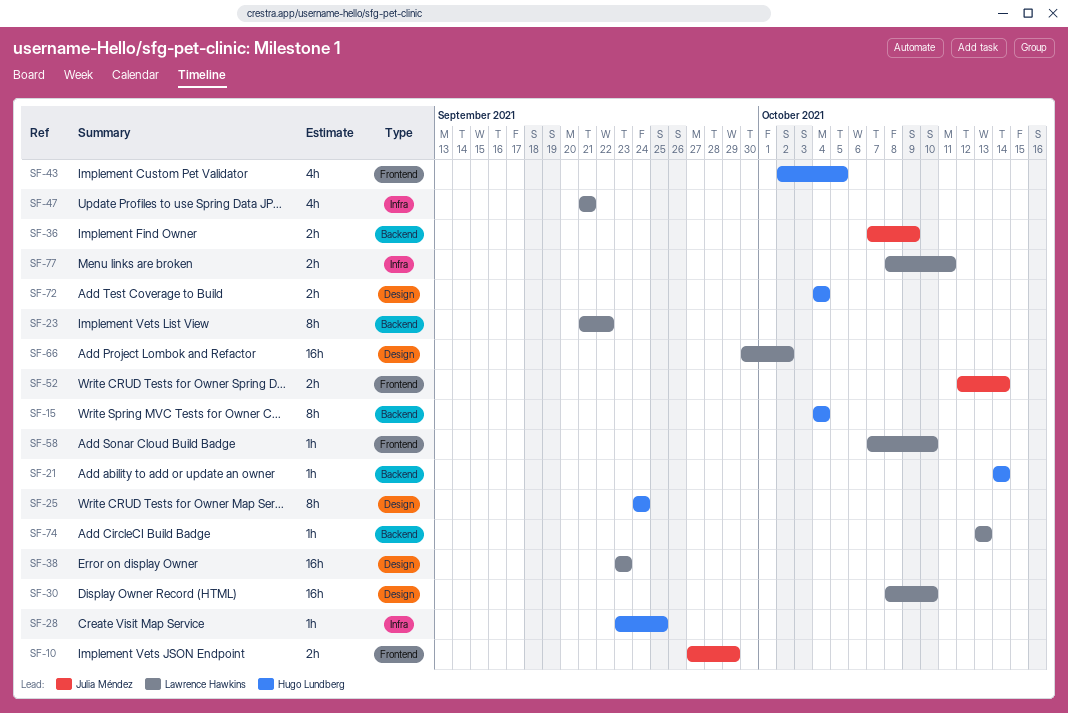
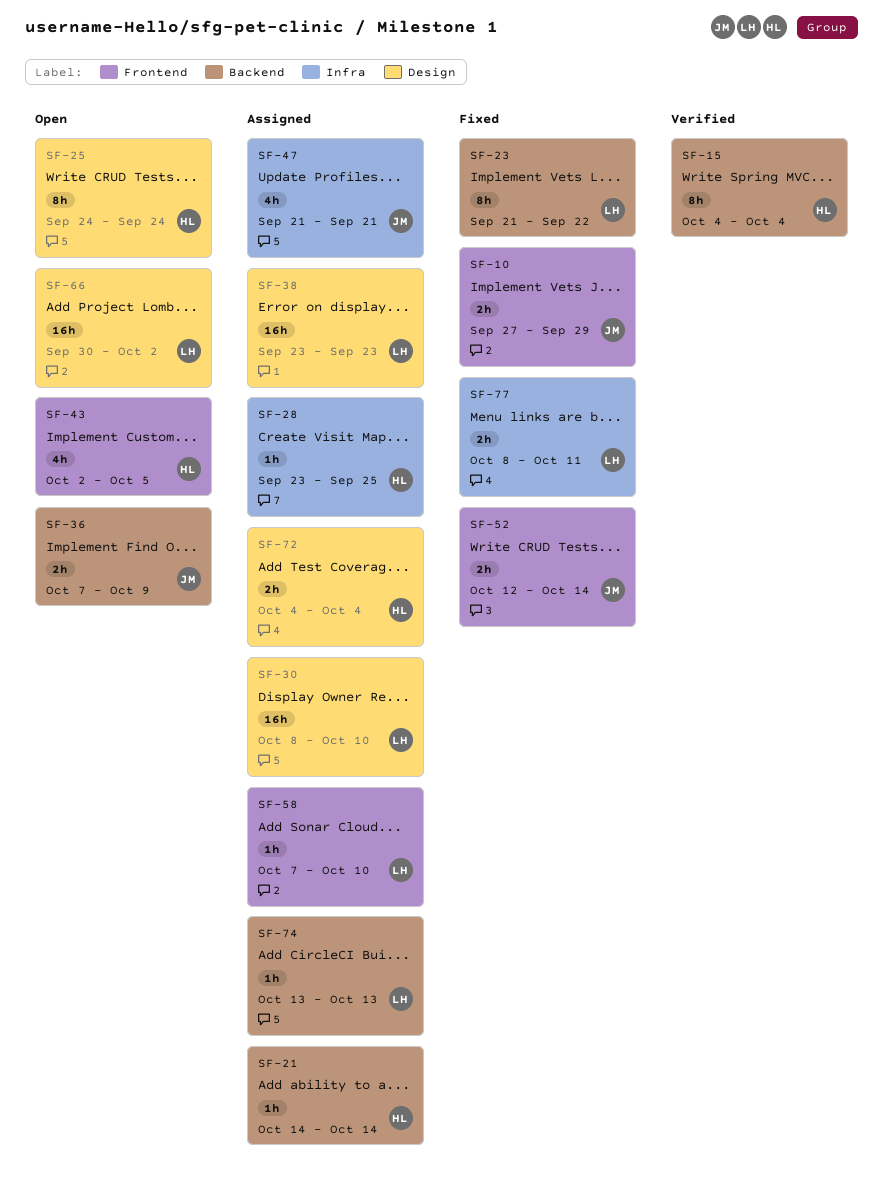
SF-47, owner: Lawrence Hawkins -> Julia Méndez

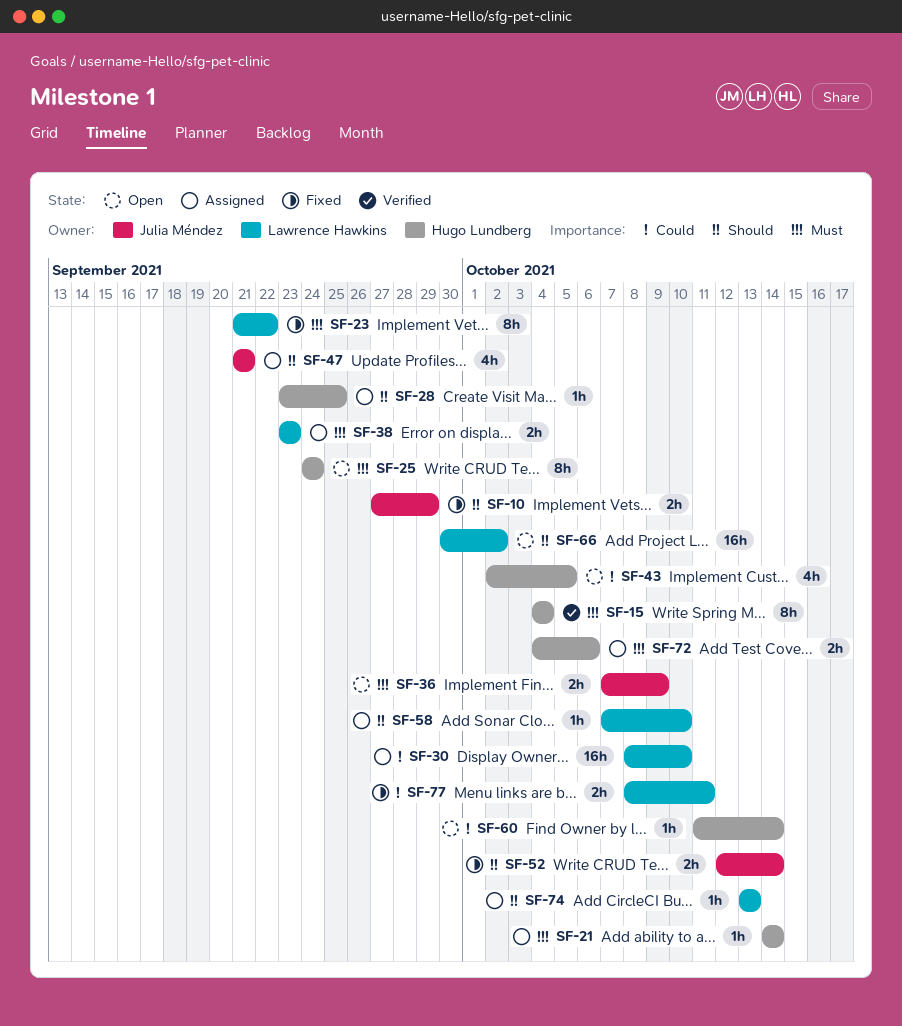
SF-38, estimate: 16h -> 2h
SF-60: none -> present
SF-72, due: Oct 4 -> Oct 6

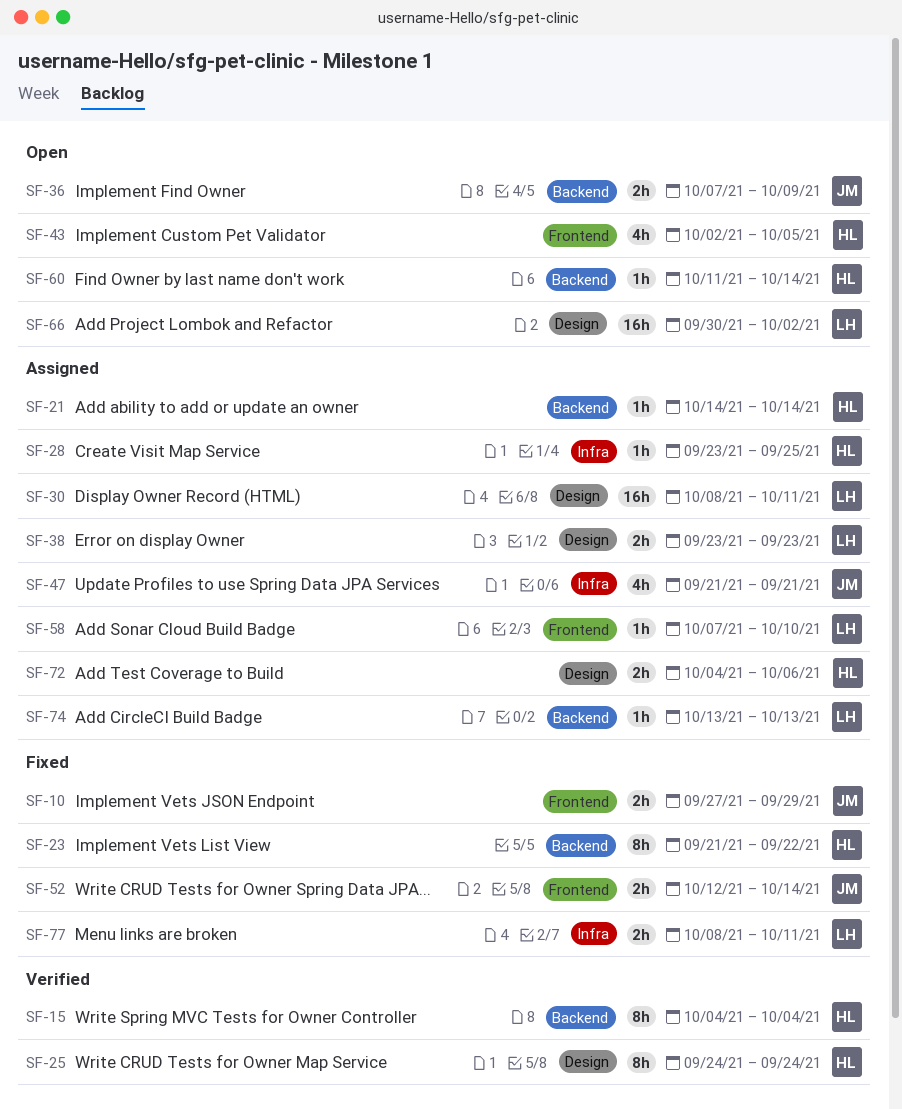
SF-23, owner: Lawrence Hawkins -> Hugo Lundberg
SF-25, status: Open -> Verified
SF-30, due: Oct 10 -> Oct 11

